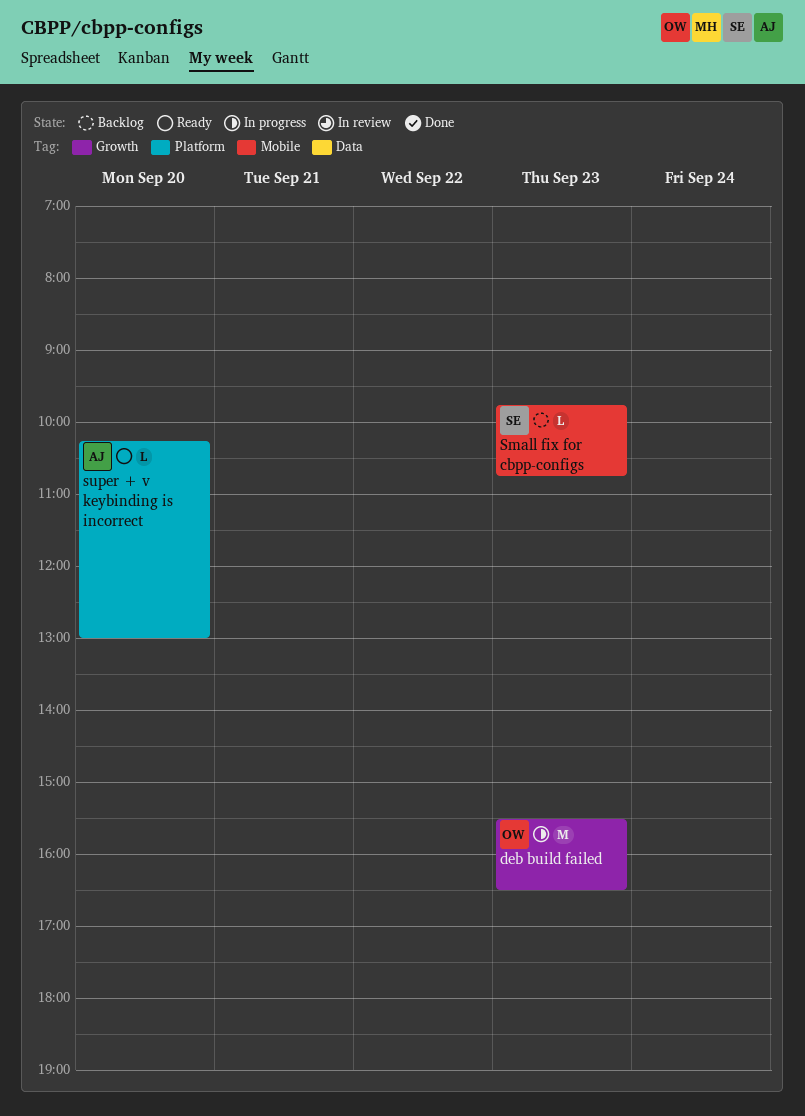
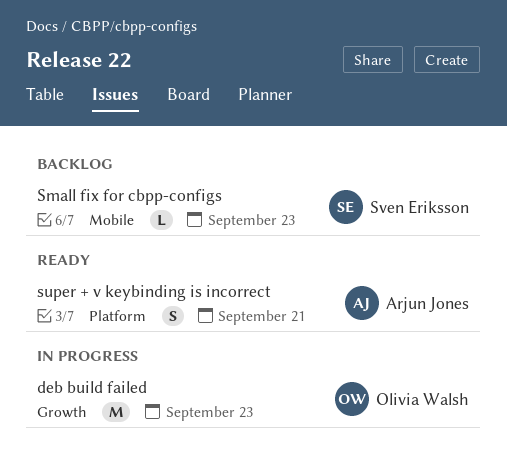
super + v keybinding is incorrect, estimate: L -> S
super + v keybinding is incorrect, day: Sep 20 -> Sep 21

